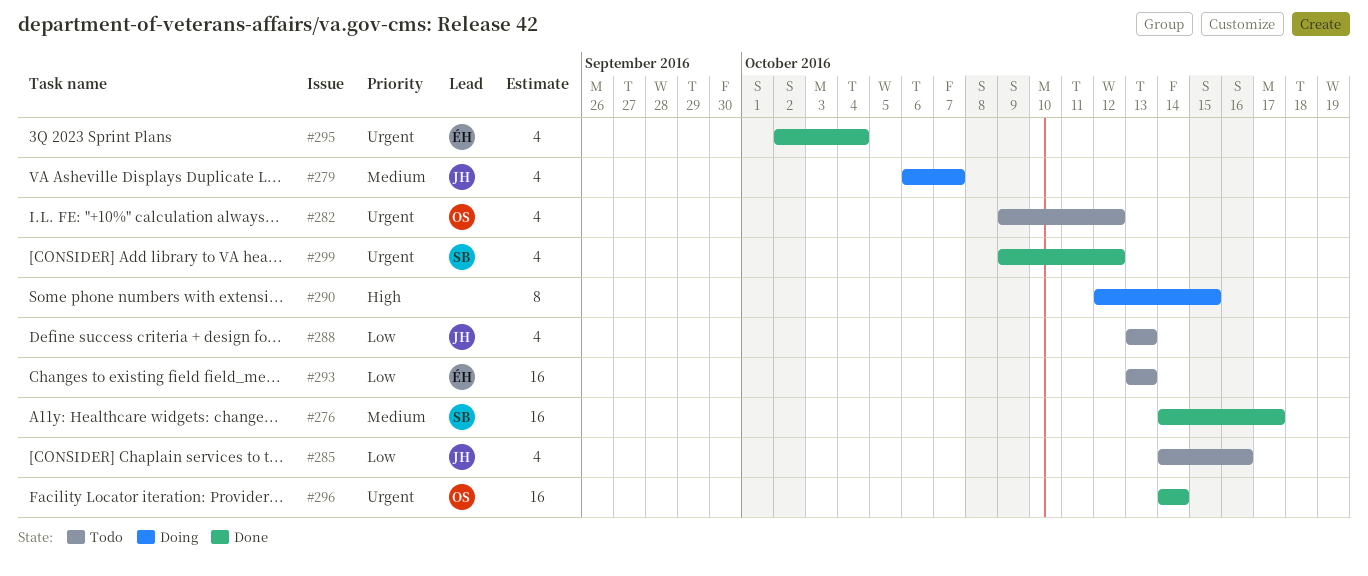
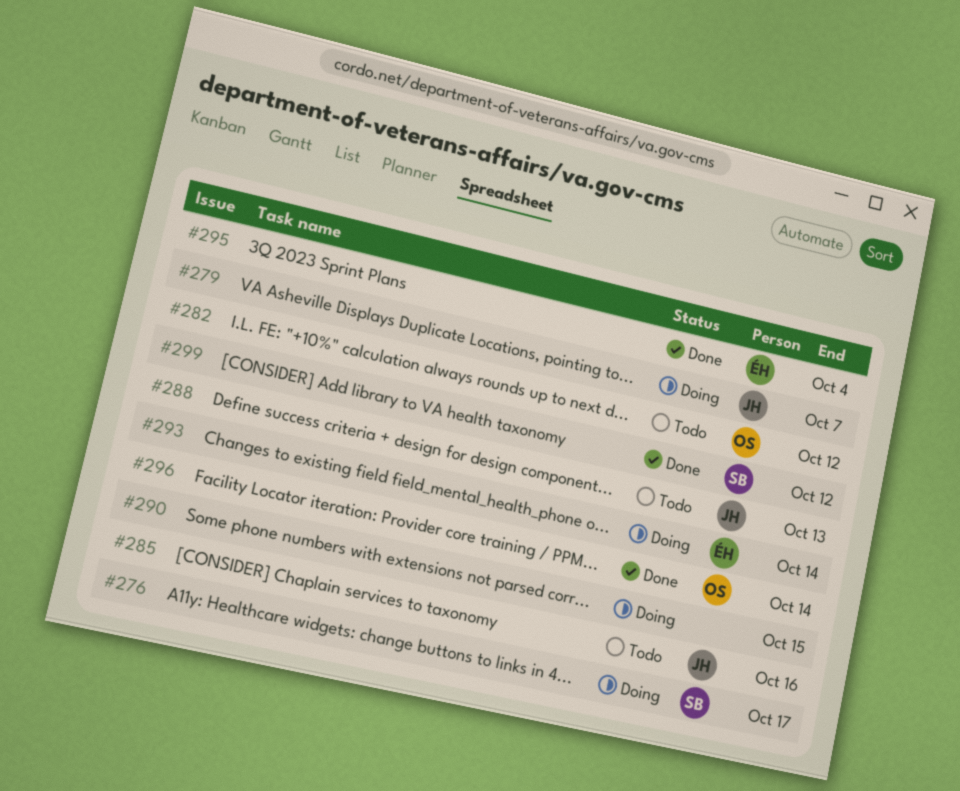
#276, status: Done -> Doing
#293, status: Todo -> Doing
#293, due: Oct 13 -> Oct 14

